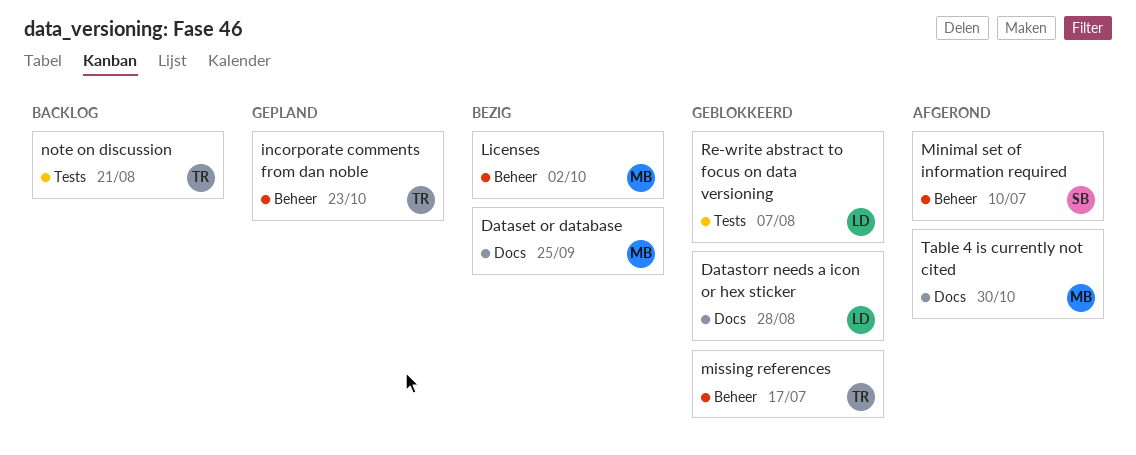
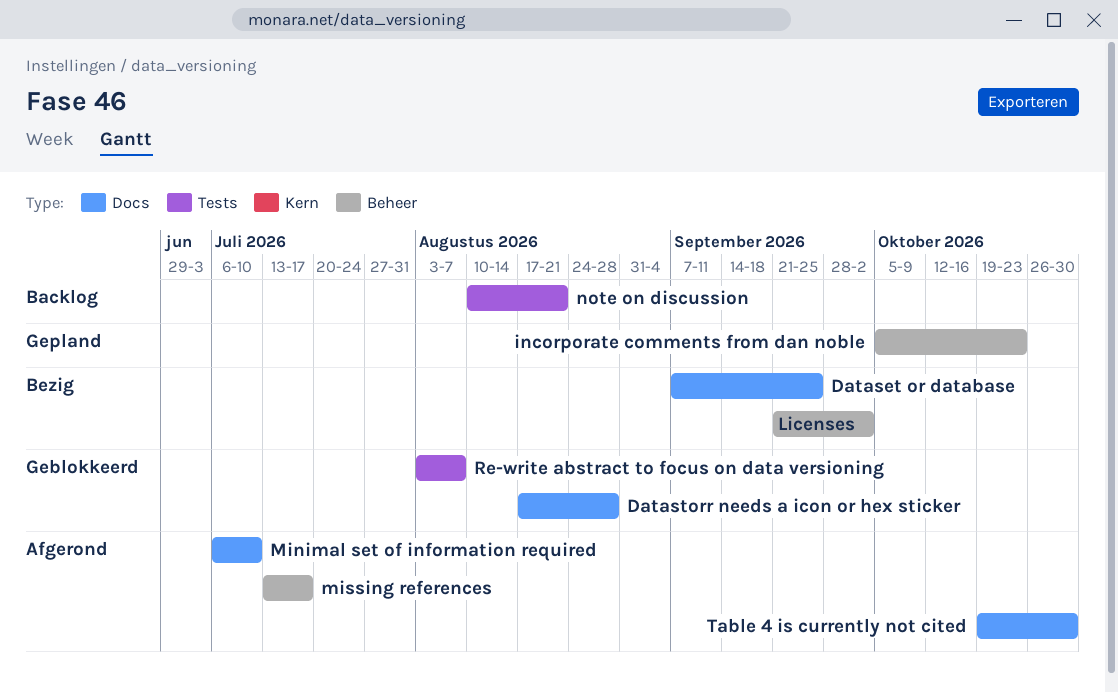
Minimal set of information required, label: Beheer -> Docs
missing references, status: Geblokkeerd -> Afgerond

